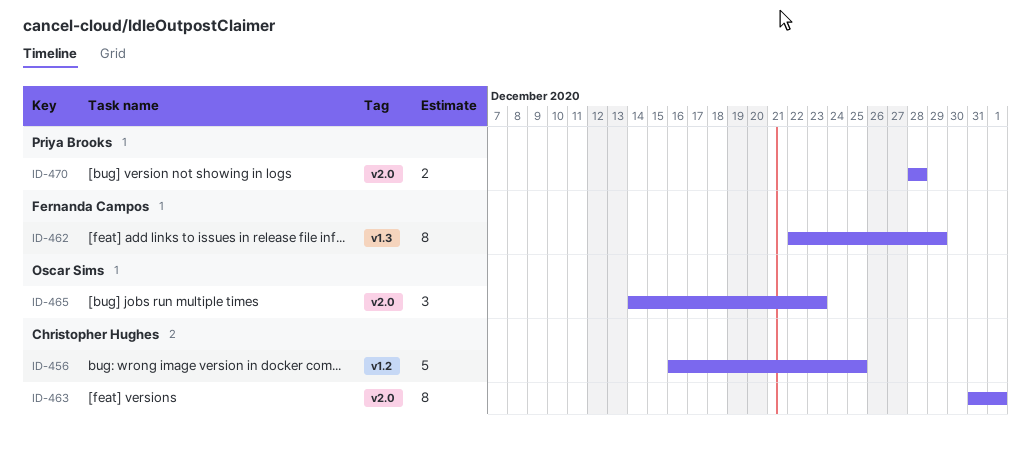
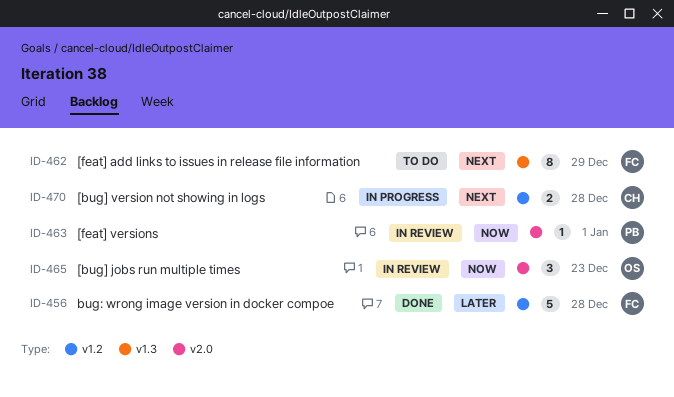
ID-456, owner: Christopher Hughes -> Fernanda Campos
ID-456, due: Dec 25 -> Dec 28
ID-463, owner: Christopher Hughes -> Priya Brooks
ID-463, estimate: 8 -> 1
ID-470, owner: Priya Brooks -> Christopher Hughes
ID-470, label: v2.0 -> v1.2

